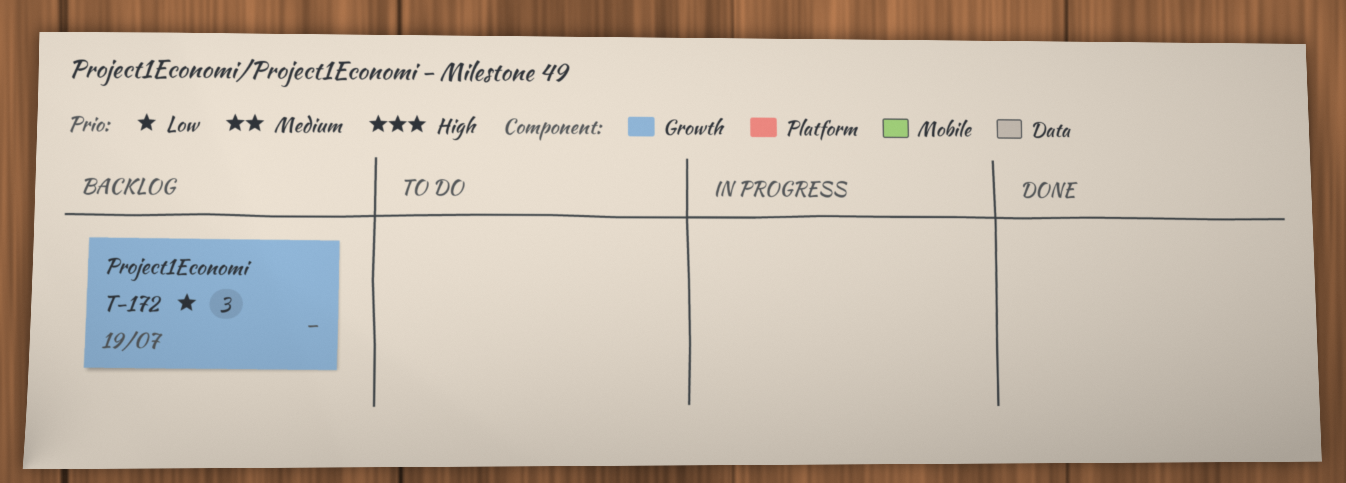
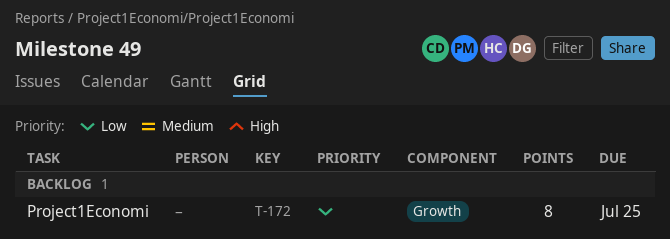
T-172, estimate: 3 -> 8
T-172, due: Jul 19 -> Jul 25

